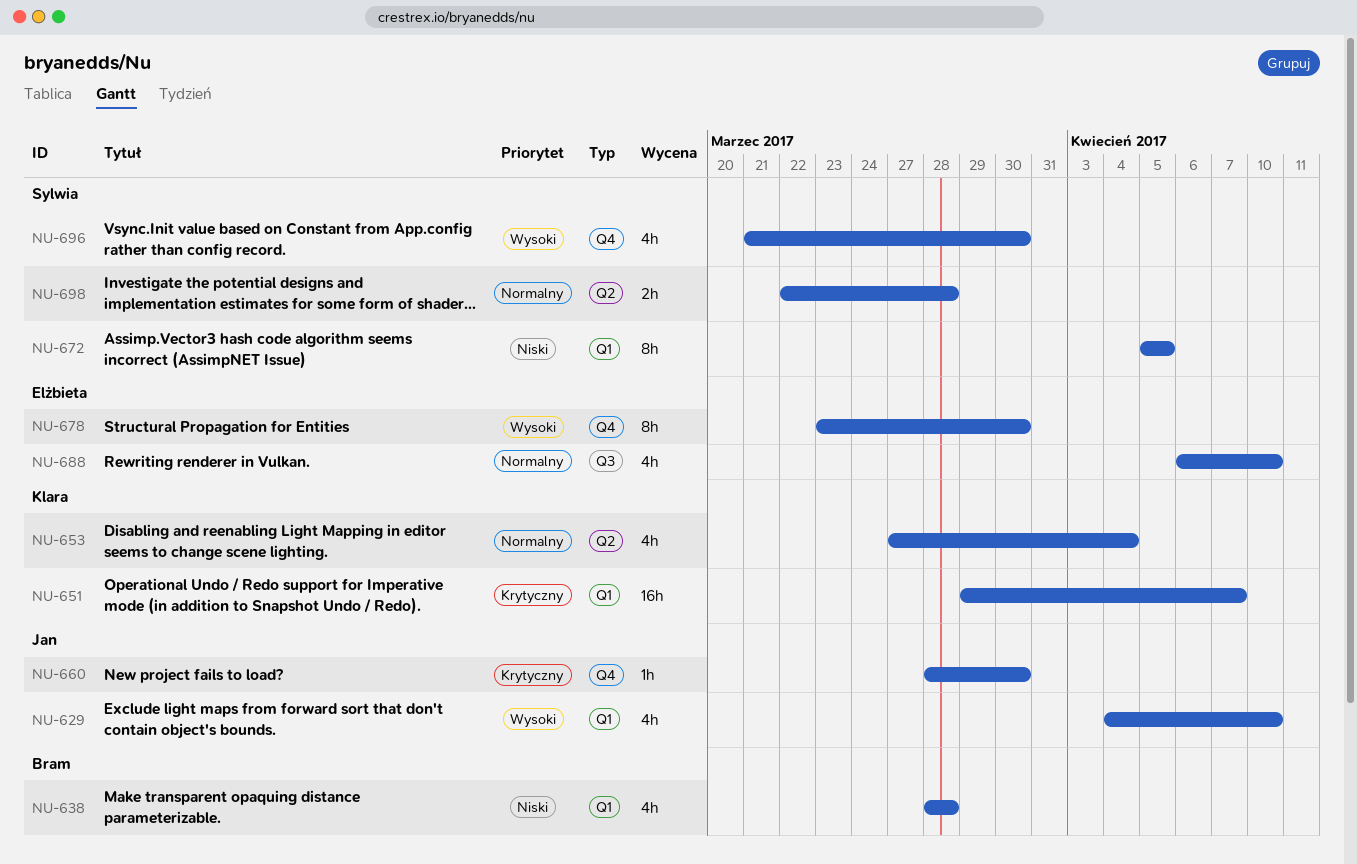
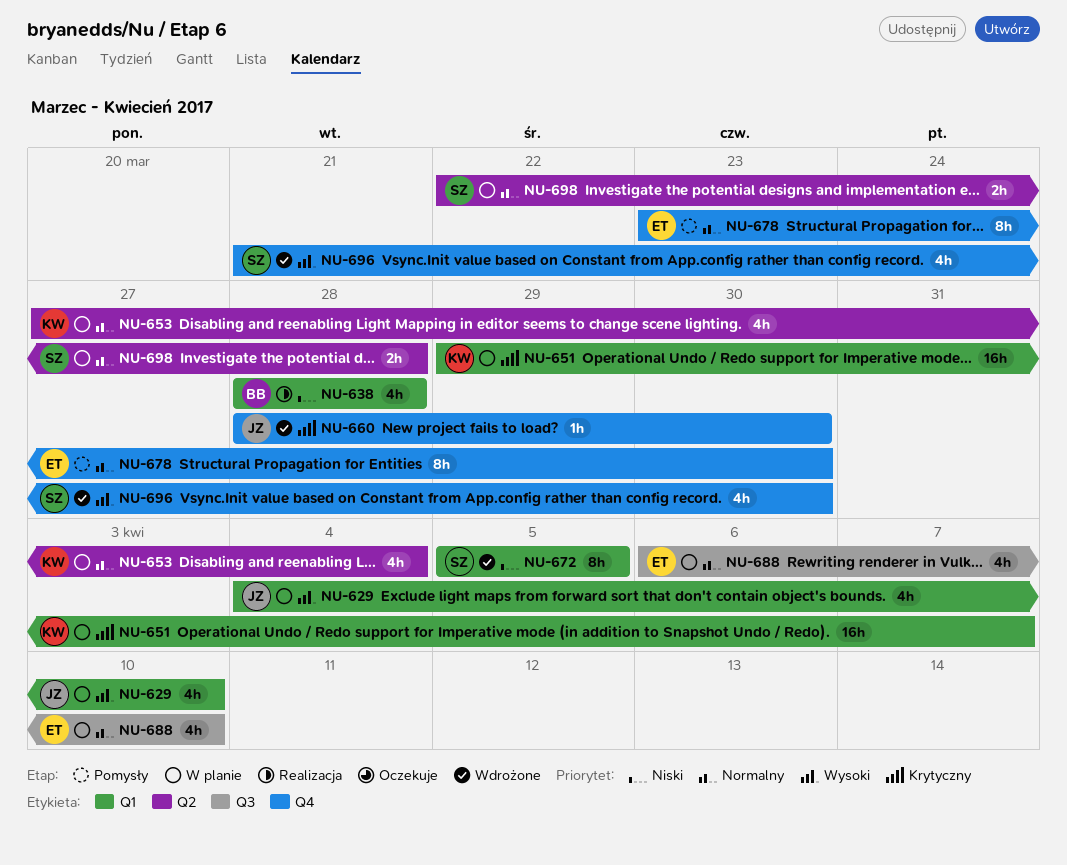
NU-678, priority: Wysoki -> Normalny

